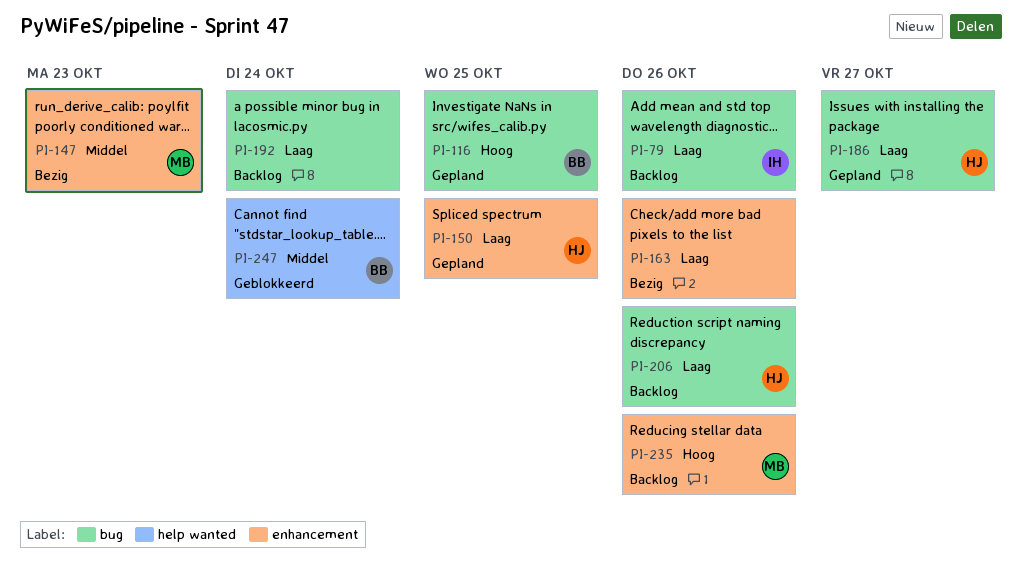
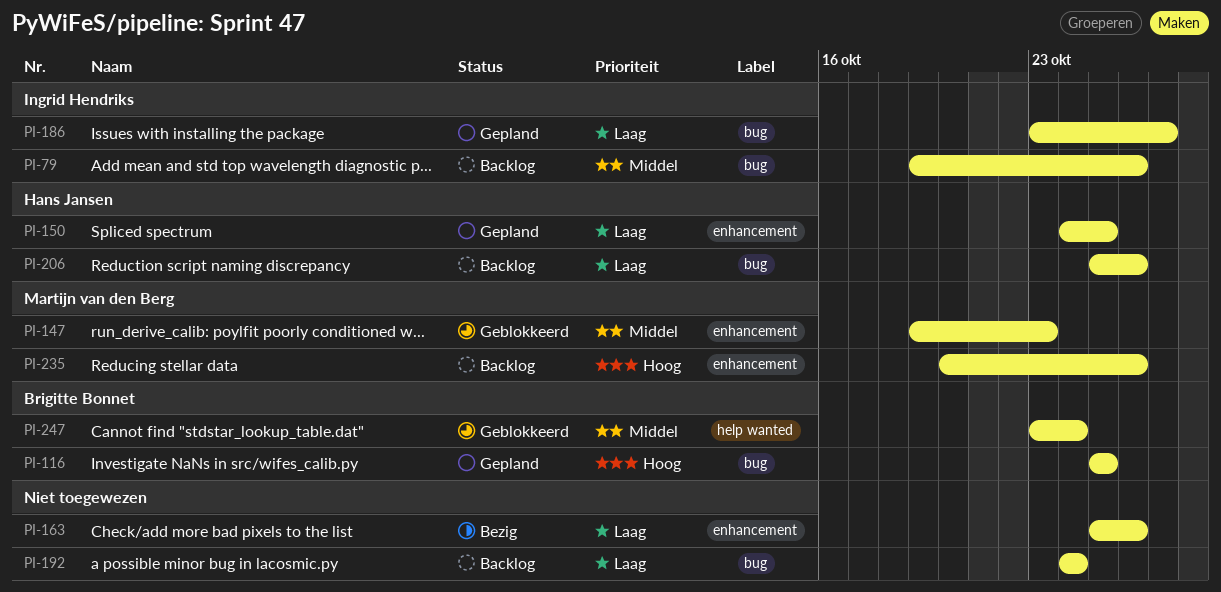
PI-79, priority: Laag -> Middel
PI-147, status: Bezig -> Geblokkeerd
PI-186, owner: Hans Jansen -> Ingrid Hendriks

